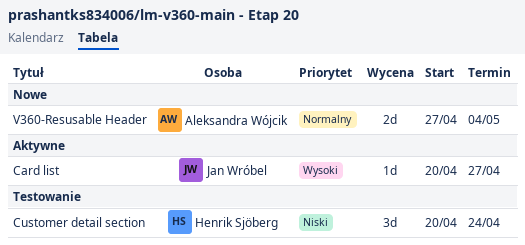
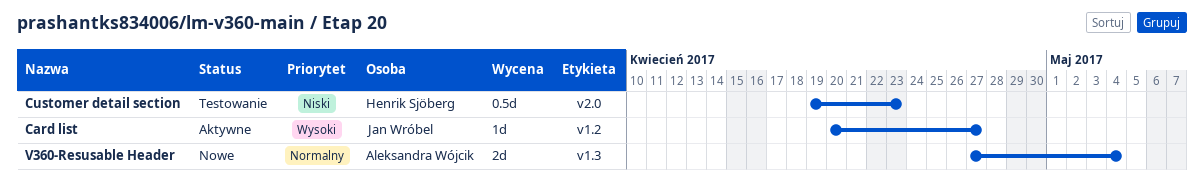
Customer detail section, estimate: 3d -> 0.5d
Customer detail section, start: Apr 20 -> Apr 19
Customer detail section, due: Apr 24 -> Apr 23

